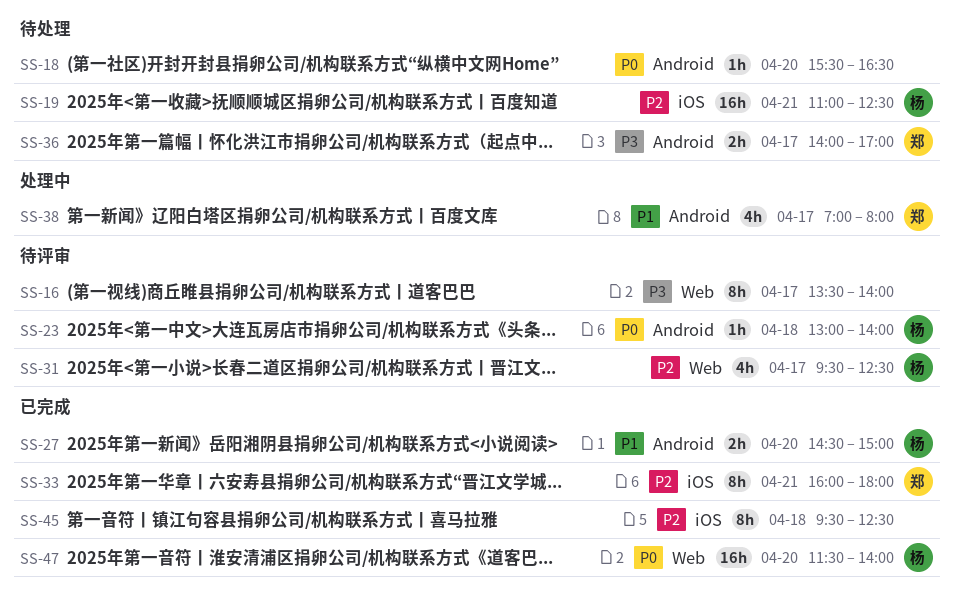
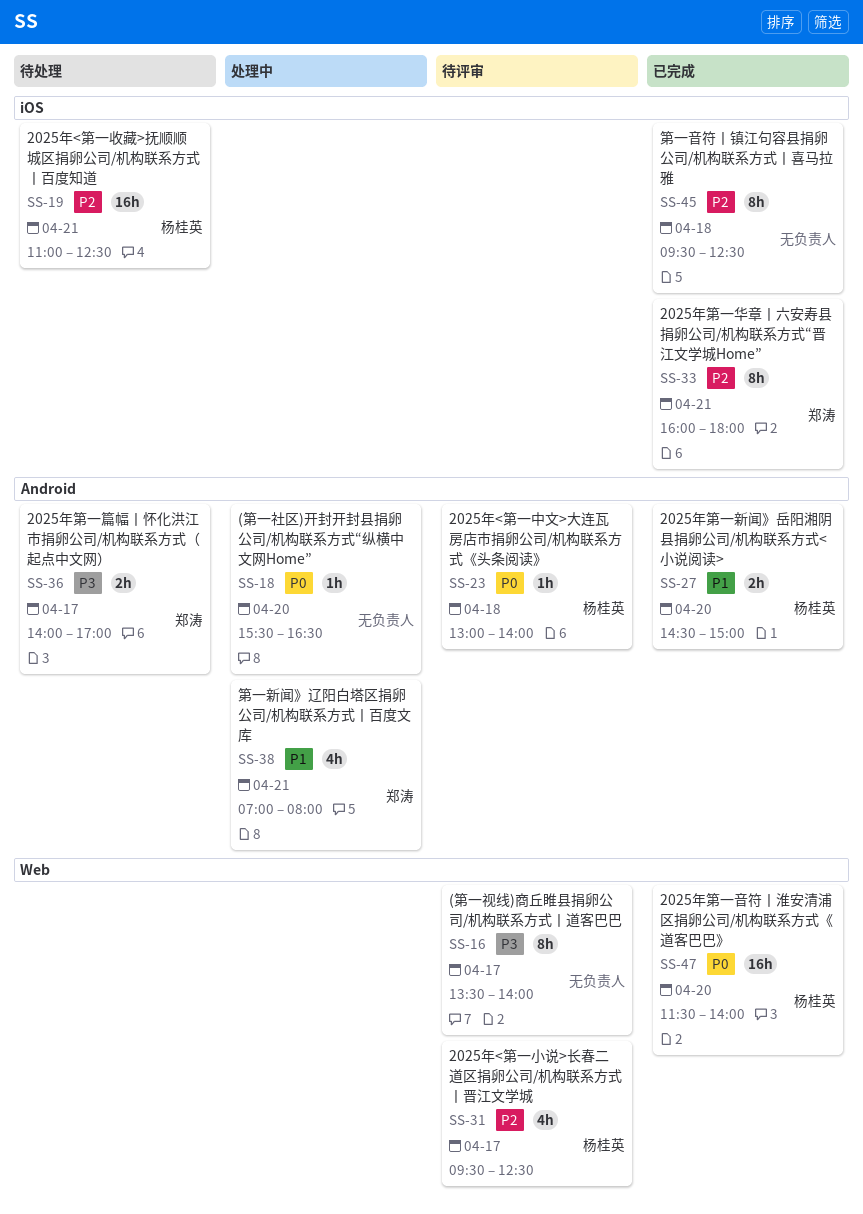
SS-18, status: 待处理 -> 处理中
SS-38, day: Apr 17 -> Apr 21

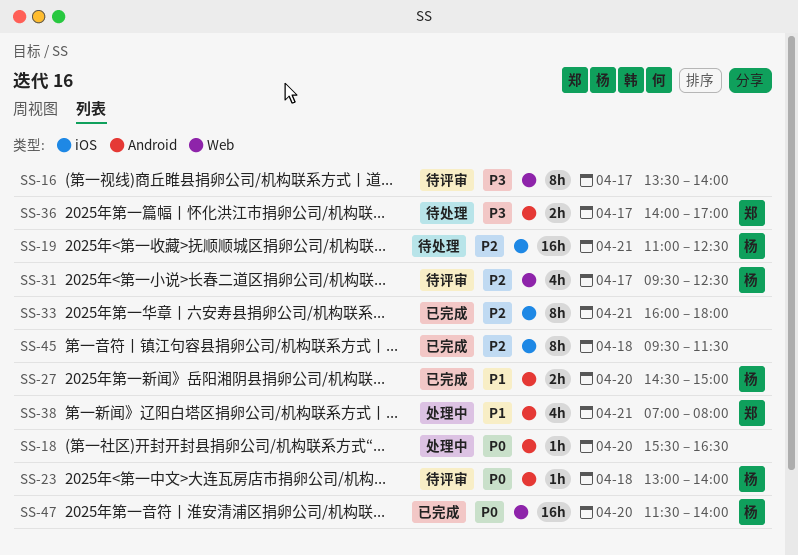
SS-33, owner: 郑涛 -> none
SS-45, ends: 12:30 -> 11:30

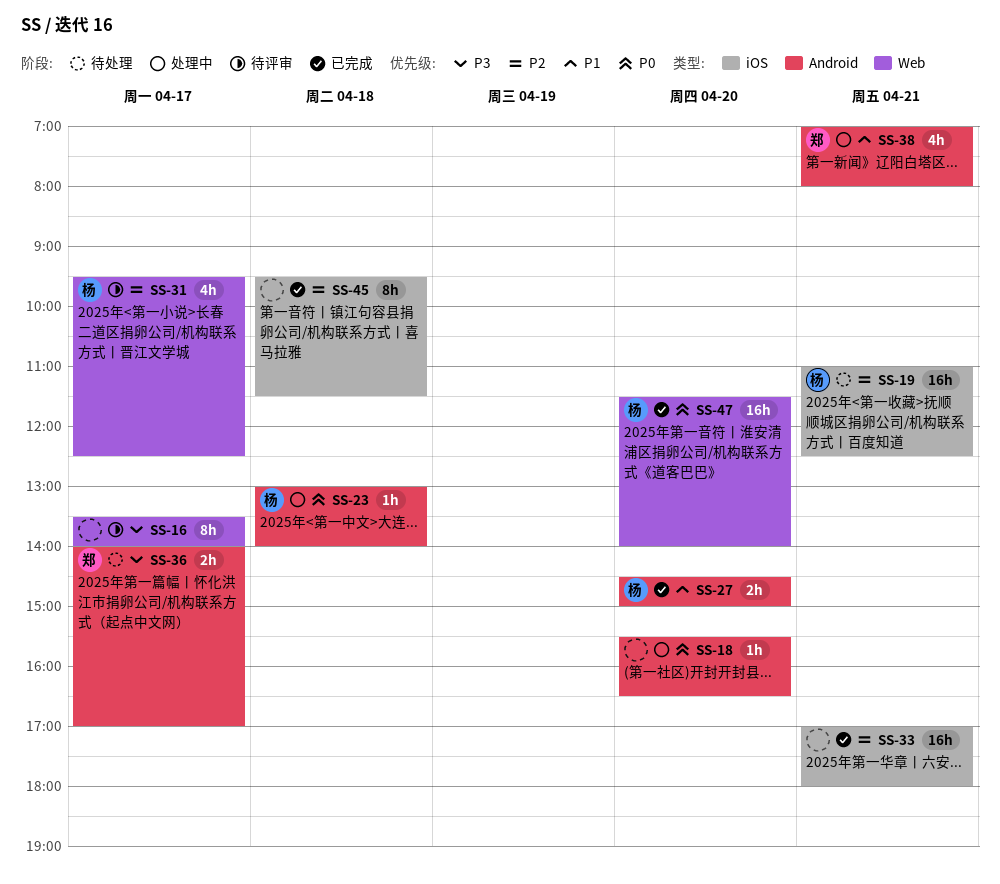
SS-23, status: 待评审 -> 处理中
SS-33, estimate: 8h -> 16h
SS-33, begins: 16:00 -> 17:00

